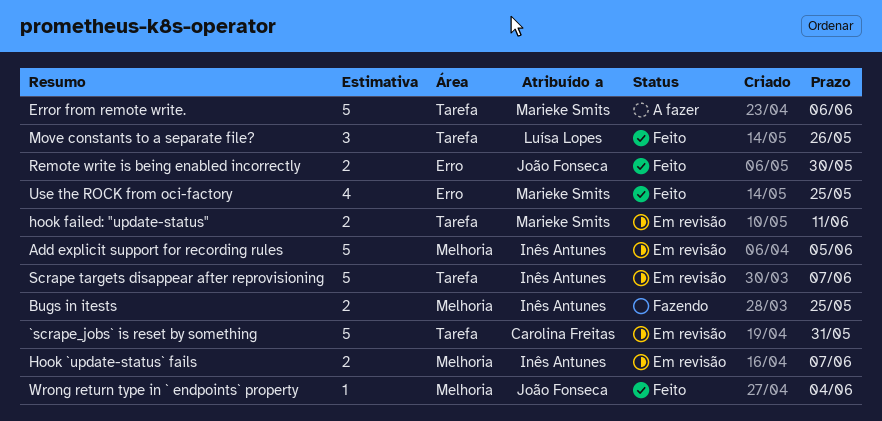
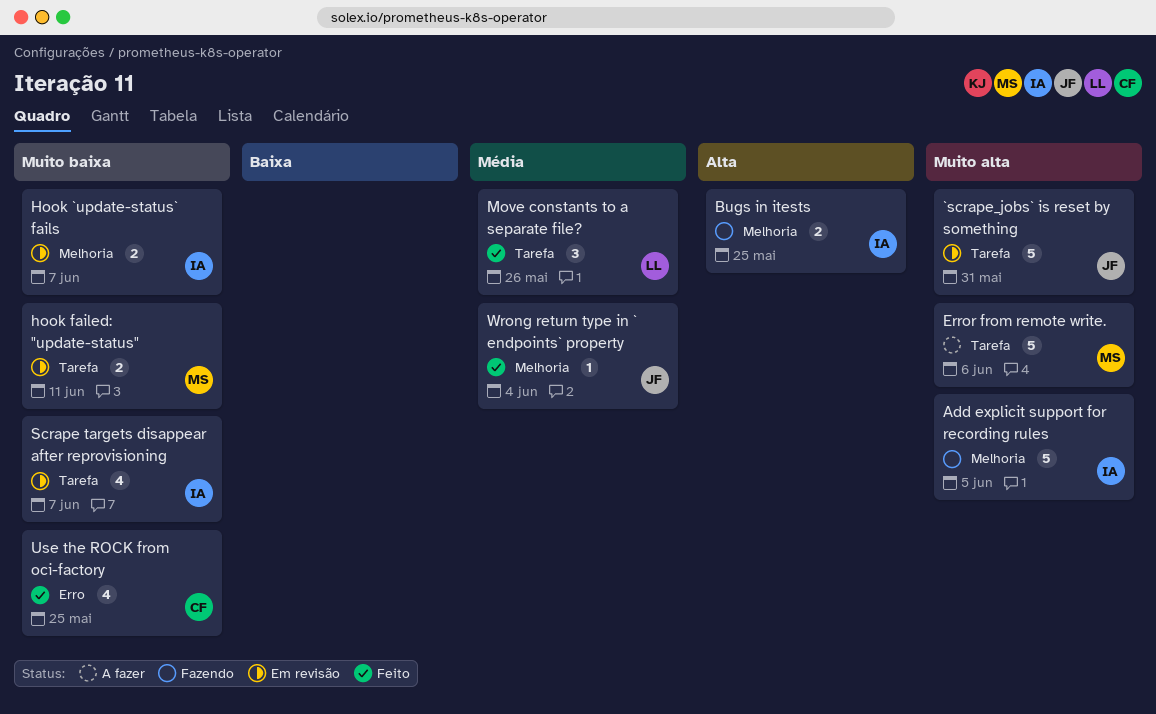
`scrape_jobs` is reset by something, owner: Carolina Freitas -> João Fonseca
Add explicit support for recording rules, status: Em revisão -> Fazendo
Remote write is being enabled incorrectly: present -> none
Scrape targets disappear after reprovisioning, estimate: 5 -> 4
Use the ROCK from oci-factory, owner: Marieke Smits -> Carolina Freitas

